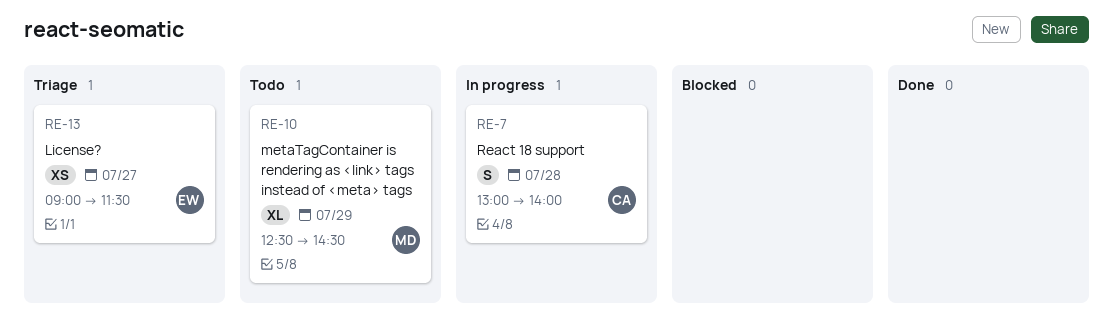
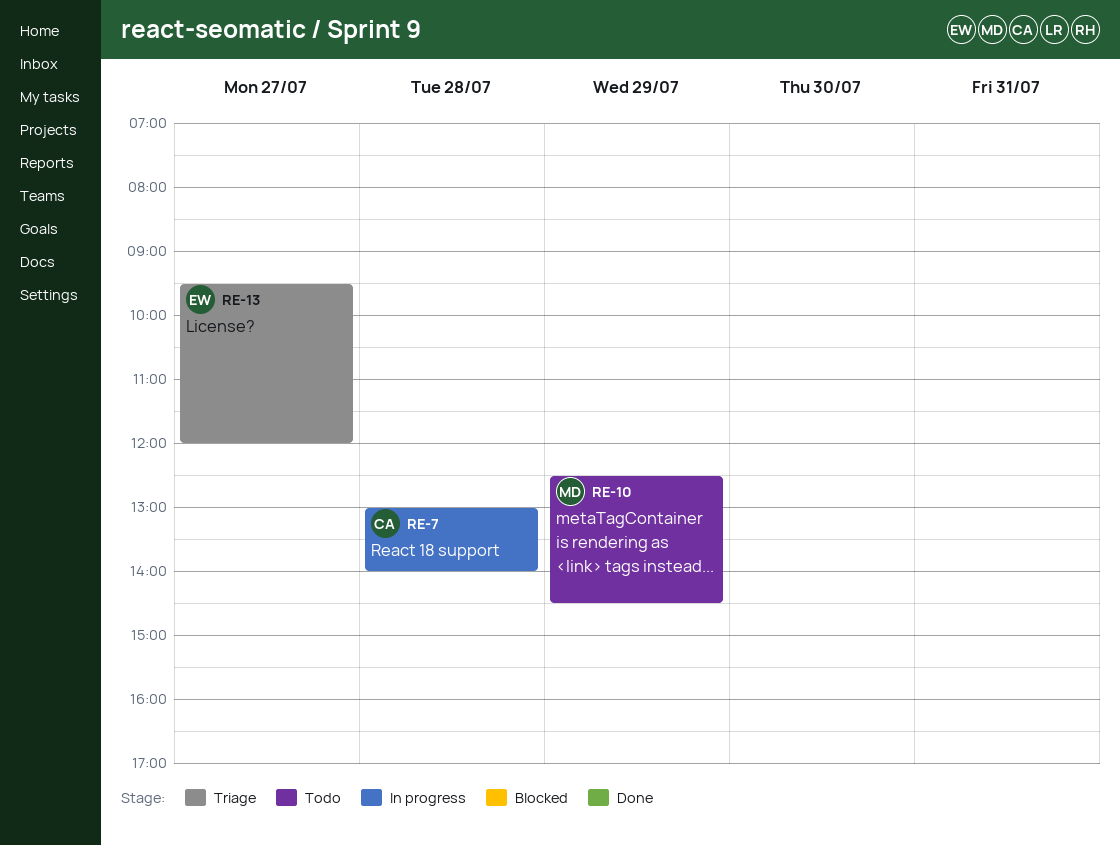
RE-13, begins: 09:00 -> 09:30
RE-13, ends: 11:30 -> 12:00

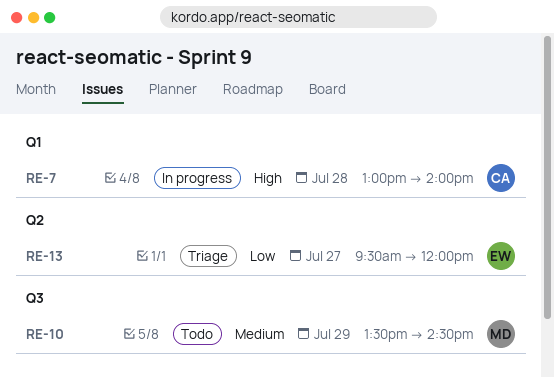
RE-10, begins: 12:30 -> 13:30

